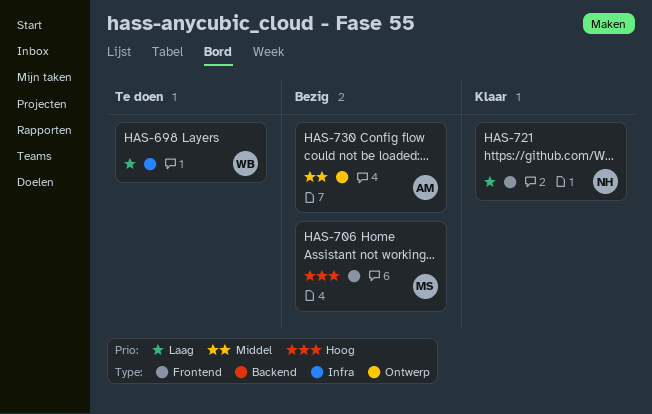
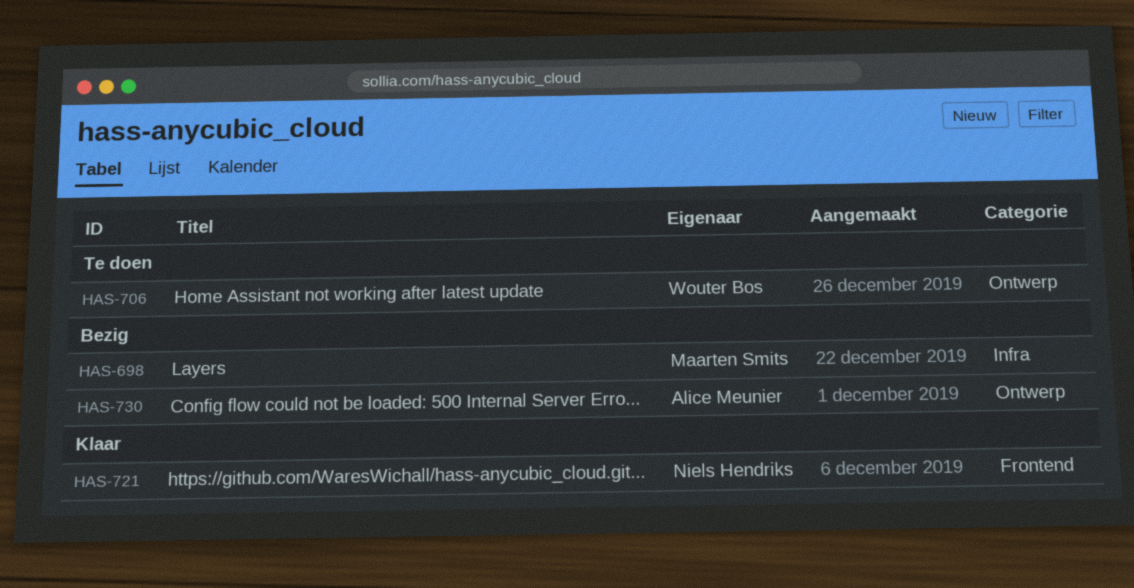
HAS-698, status: Te doen -> Bezig
HAS-698, owner: Wouter Bos -> Maarten Smits
HAS-706, status: Bezig -> Te doen
HAS-706, owner: Maarten Smits -> Wouter Bos
HAS-706, label: Frontend -> Ontwerp

